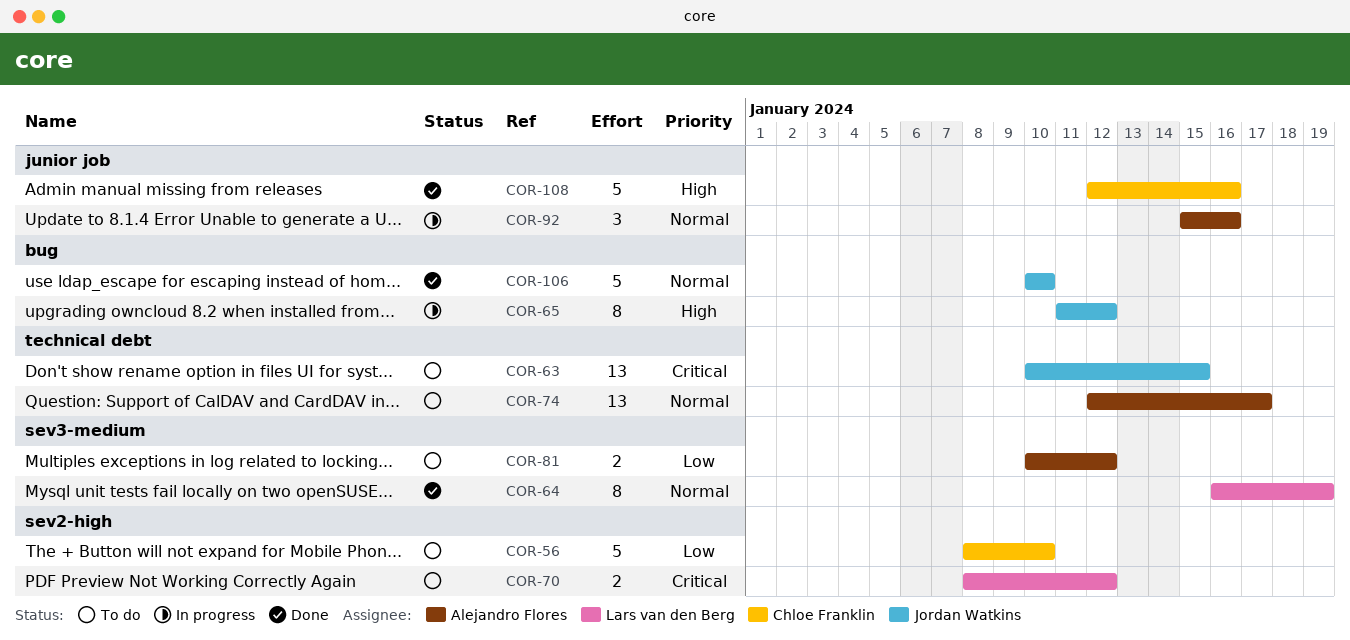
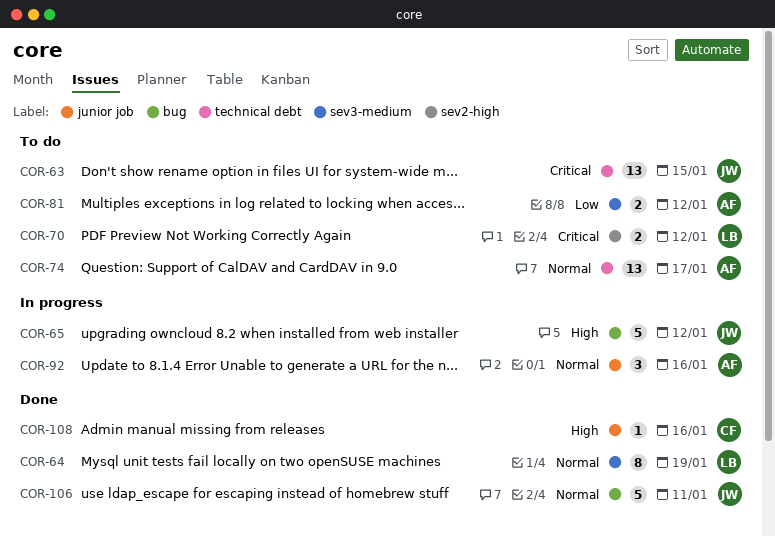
COR-56: present -> none
COR-65, estimate: 8 -> 5
COR-106, due: Jan 10 -> Jan 11
COR-108, estimate: 5 -> 1

